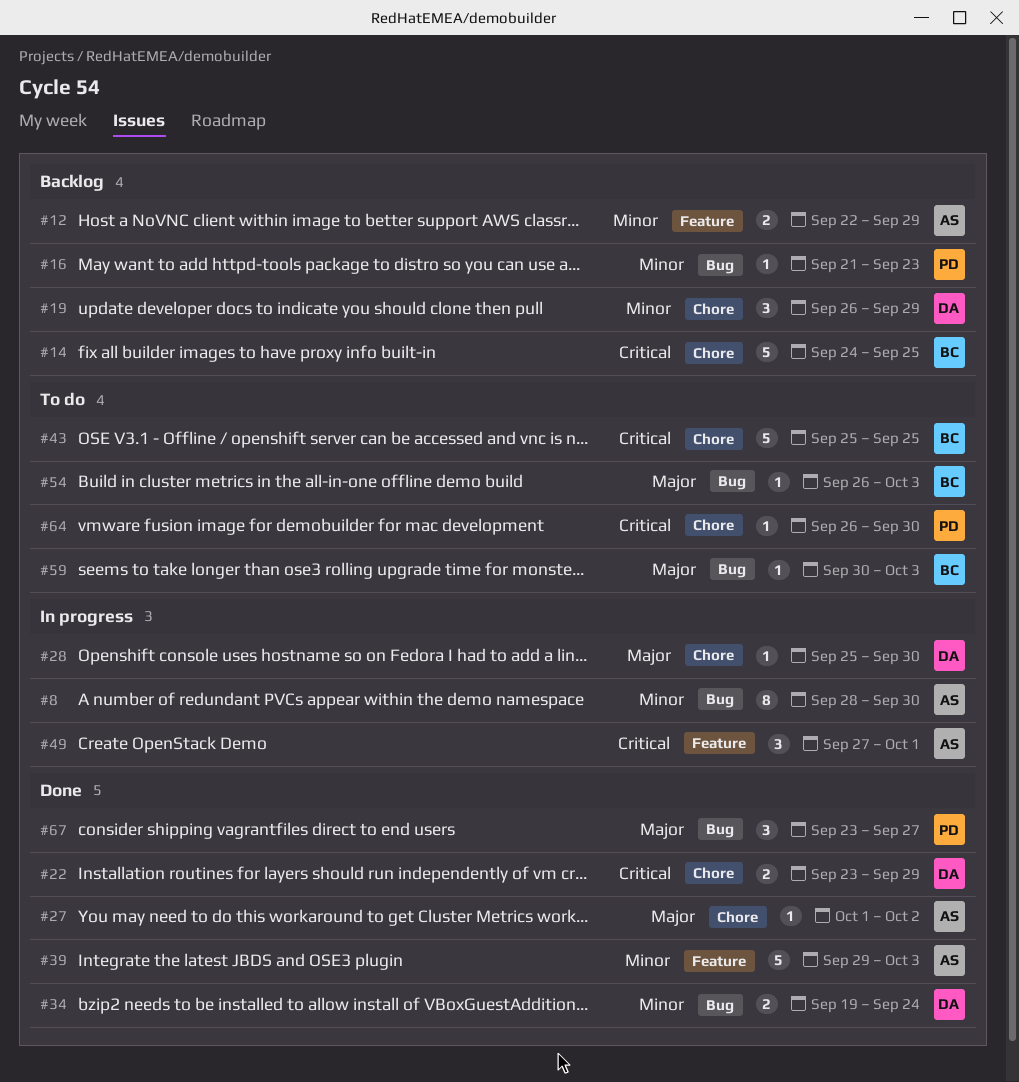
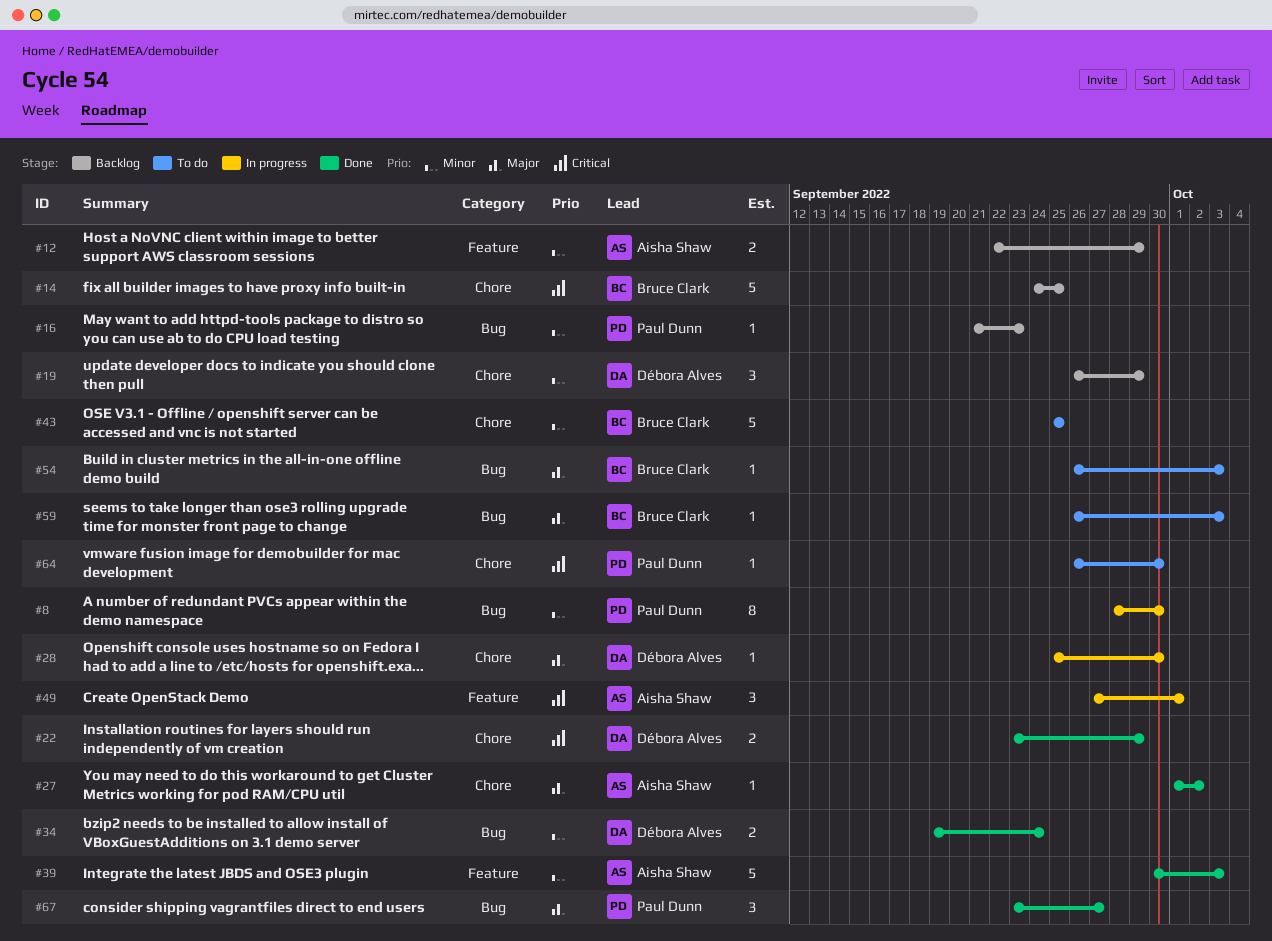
#8, owner: Aisha Shaw -> Paul Dunn
#39, start: Sep 29 -> Sep 30
#43, priority: Critical -> Minor
#59, start: Sep 30 -> Sep 26

